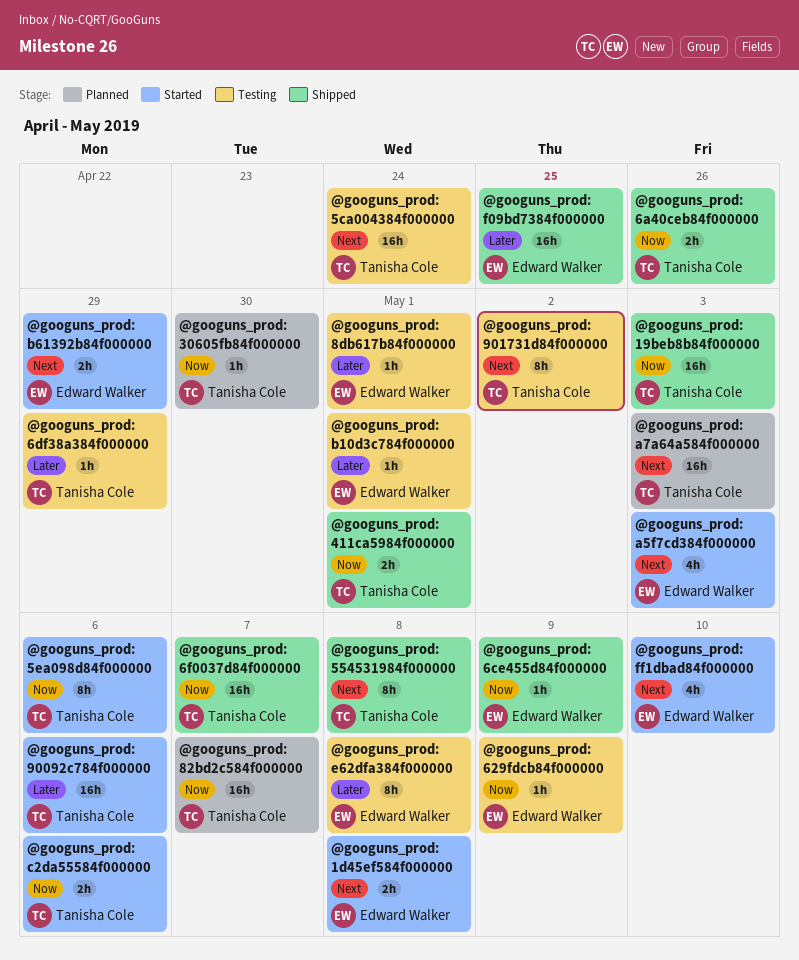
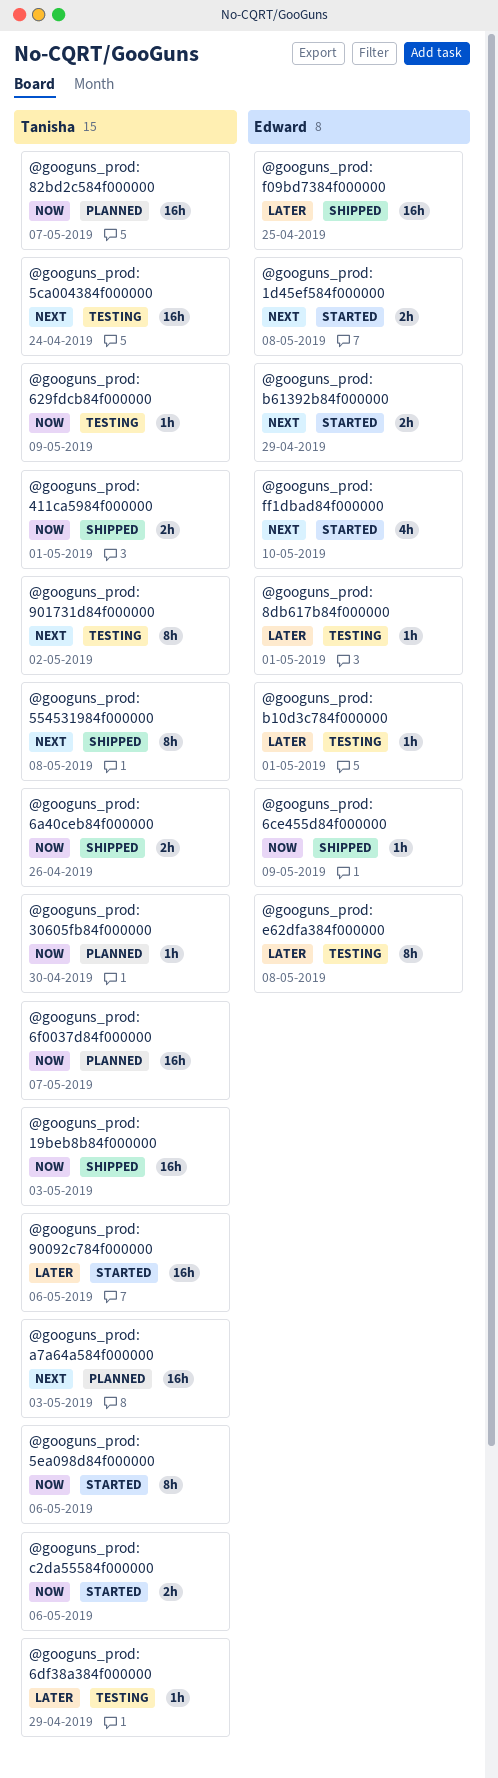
@googuns_prod: 629fdcb84f000000, owner: Edward Walker -> Tanisha Cole
@googuns_prod: 6f0037d84f000000, status: Shipped -> Planned
@googuns_prod: a5f7cd384f000000: present -> none

